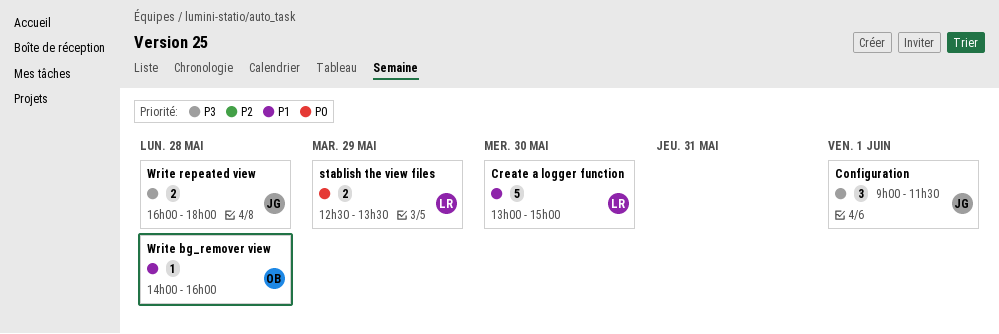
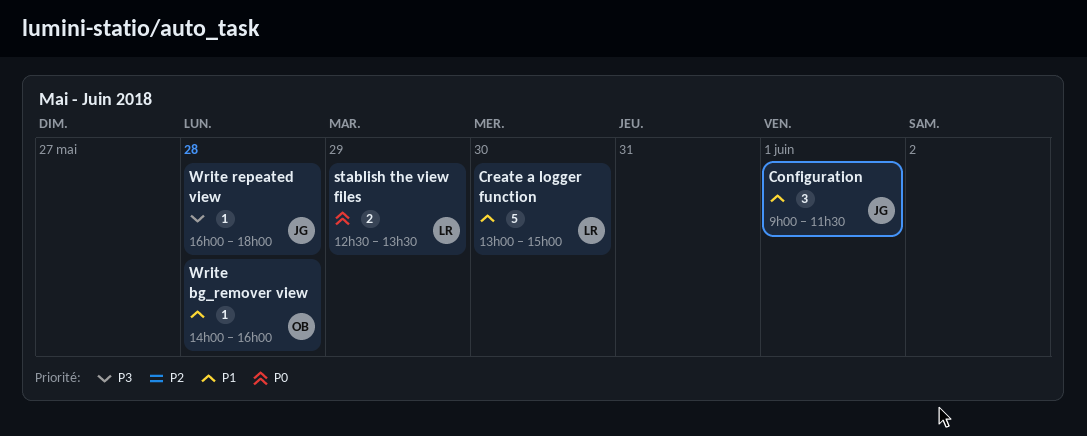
Configuration, priority: P3 -> P1
Write repeated view, estimate: 2 -> 1

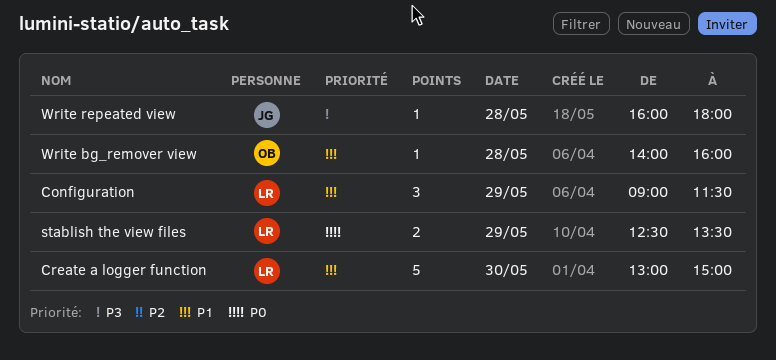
Configuration, owner: JG -> LR
Configuration, day: Jun 1 -> May 29

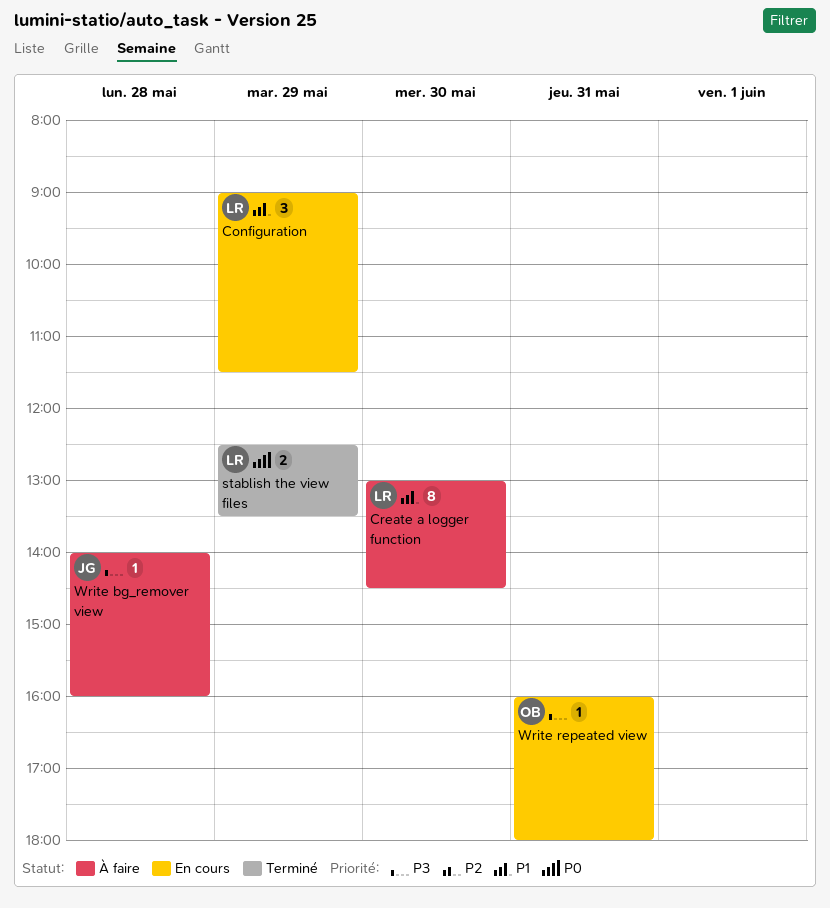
Create a logger function, estimate: 5 -> 8
Create a logger function, ends: 15:00 -> 14:30
Write bg_remover view, owner: OB -> JG
Write bg_remover view, priority: P1 -> P3
Write repeated view, owner: JG -> OB
Write repeated view, day: May 28 -> May 31

